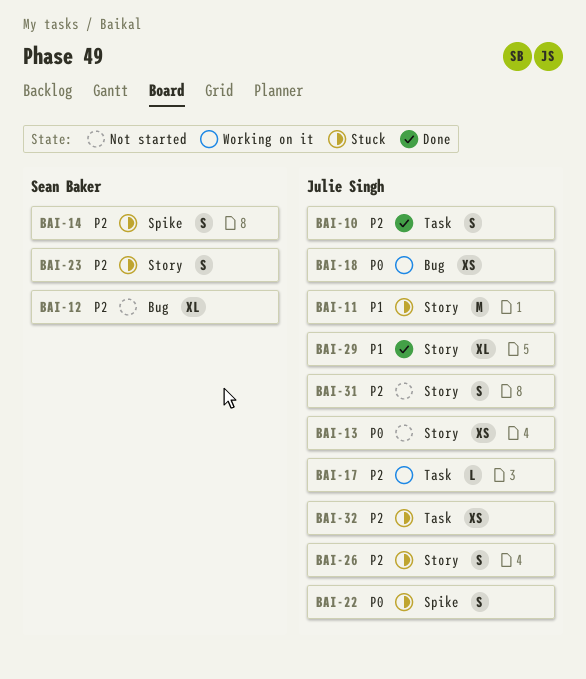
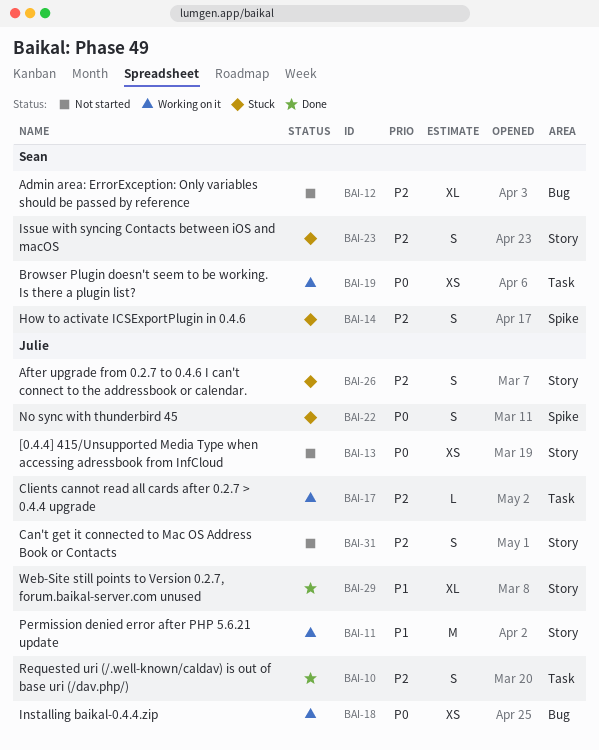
BAI-11, status: Stuck -> Working on it
BAI-19: none -> present
BAI-32: present -> none

